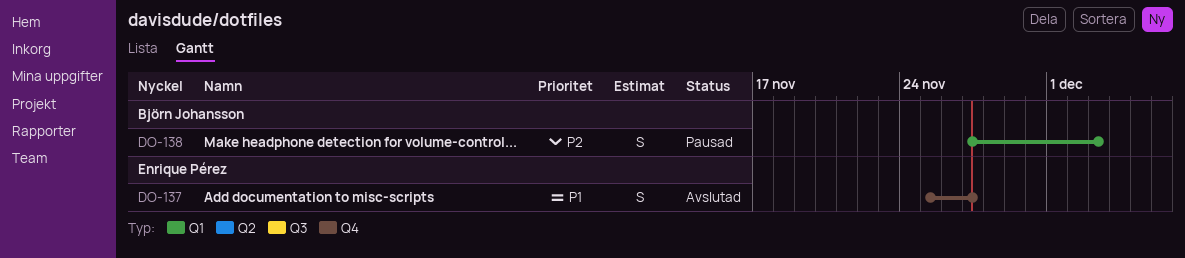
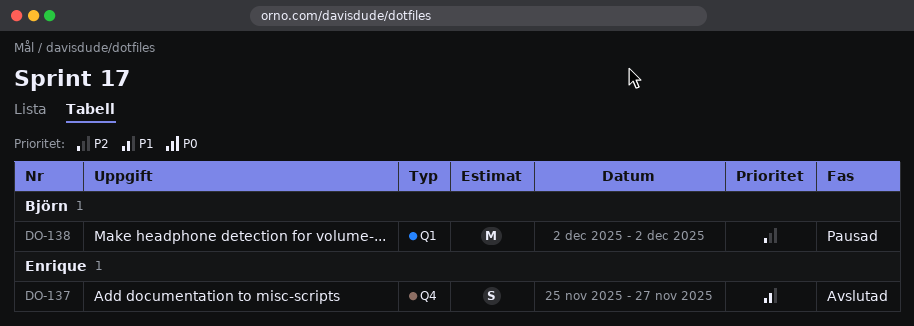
DO-138, estimate: S -> M
DO-138, start: Nov 27 -> Dec 2
DO-138, due: Dec 3 -> Dec 2

